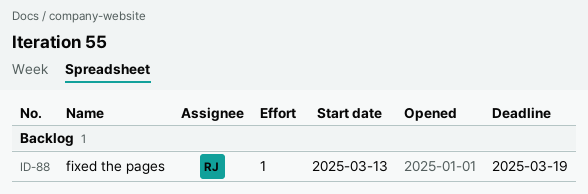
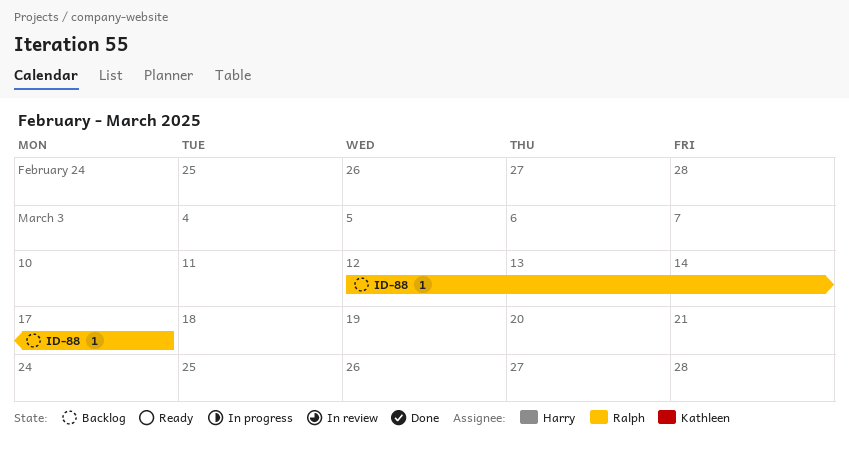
ID-88, start: Mar 13 -> Mar 12
ID-88, due: Mar 19 -> Mar 17

